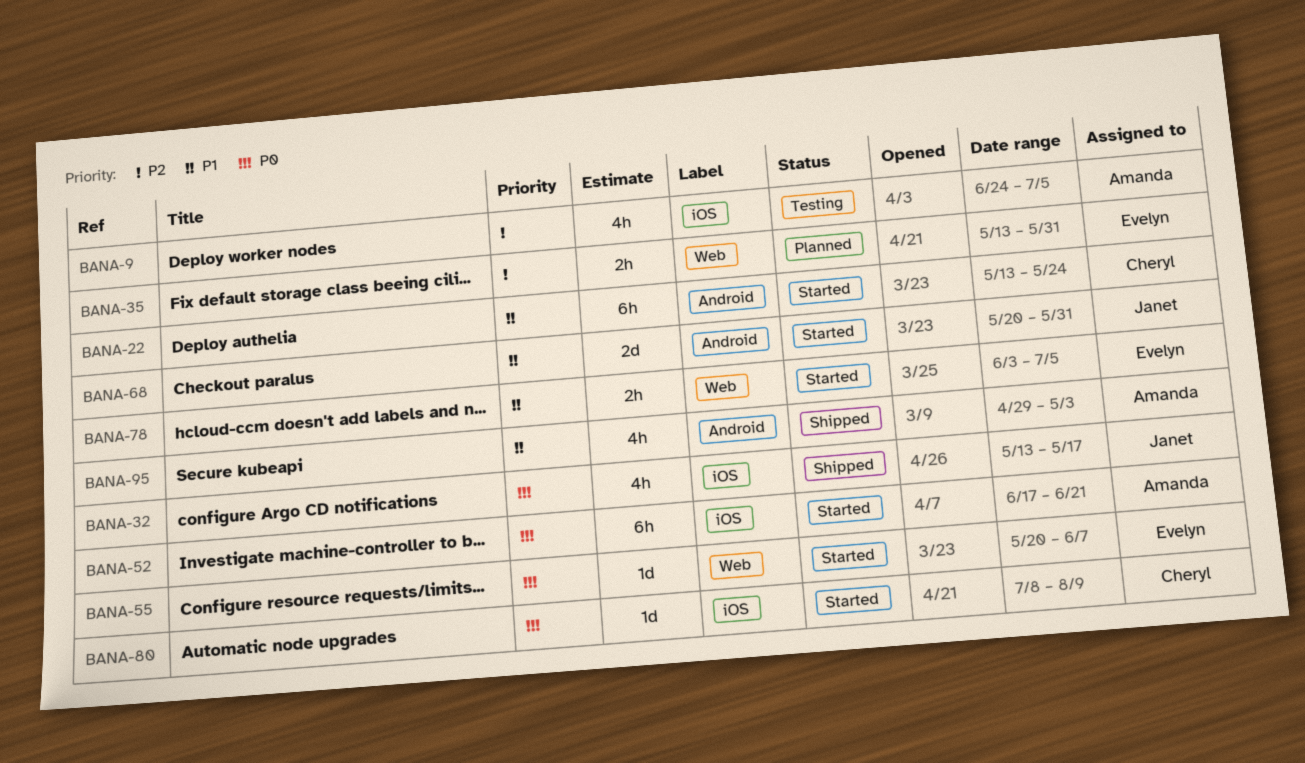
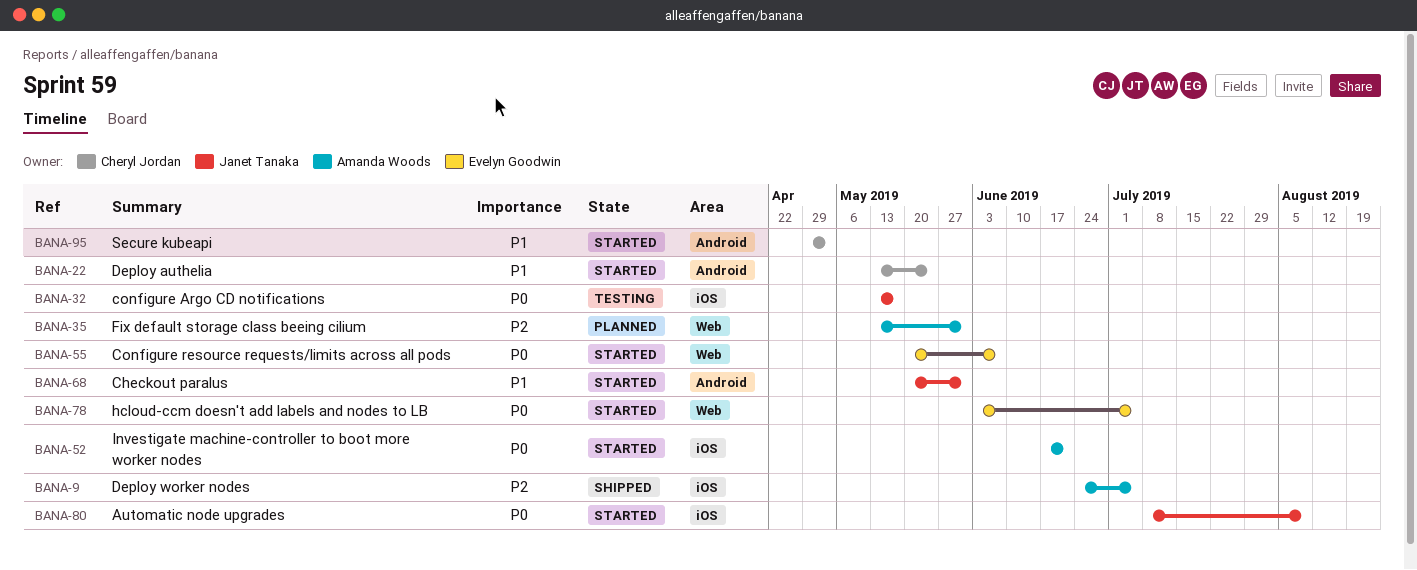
BANA-9, status: Testing -> Shipped
BANA-32, status: Shipped -> Testing
BANA-35, owner: Evelyn Goodwin -> Amanda Woods
BANA-78, priority: P1 -> P0
BANA-80, owner: Cheryl Jordan -> Janet Tanaka
BANA-95, status: Shipped -> Started
BANA-95, owner: Amanda Woods -> Cheryl Jordan

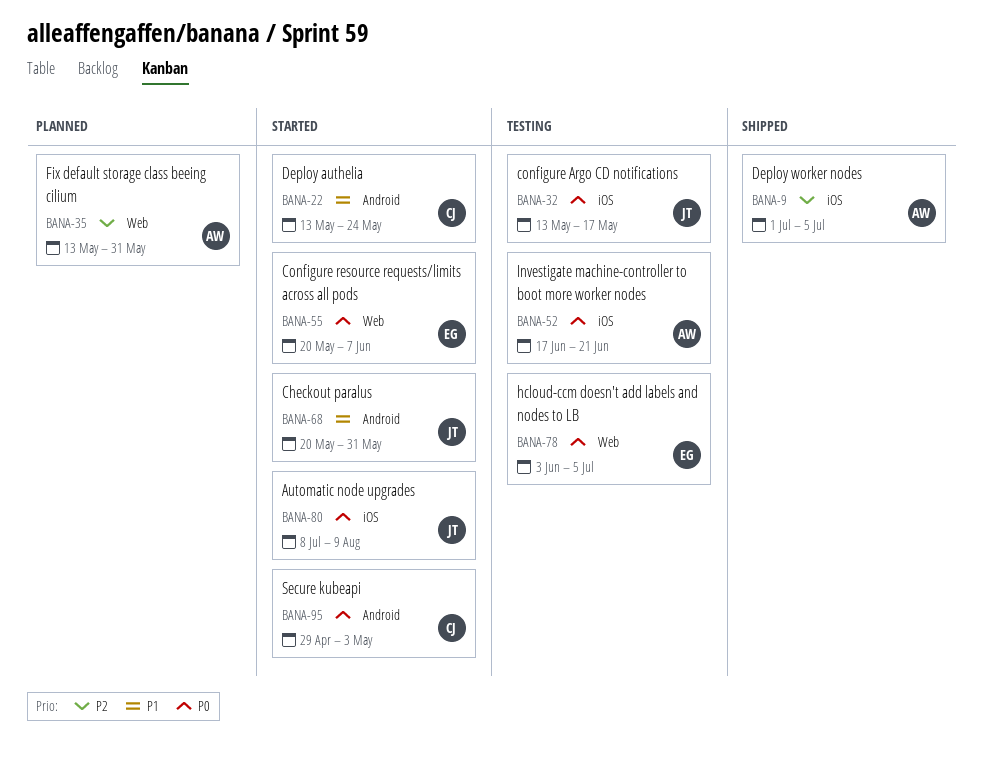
BANA-9, start: Jun 24 -> Jul 1
BANA-52, status: Started -> Testing
BANA-78, status: Started -> Testing
BANA-95, priority: P1 -> P0

